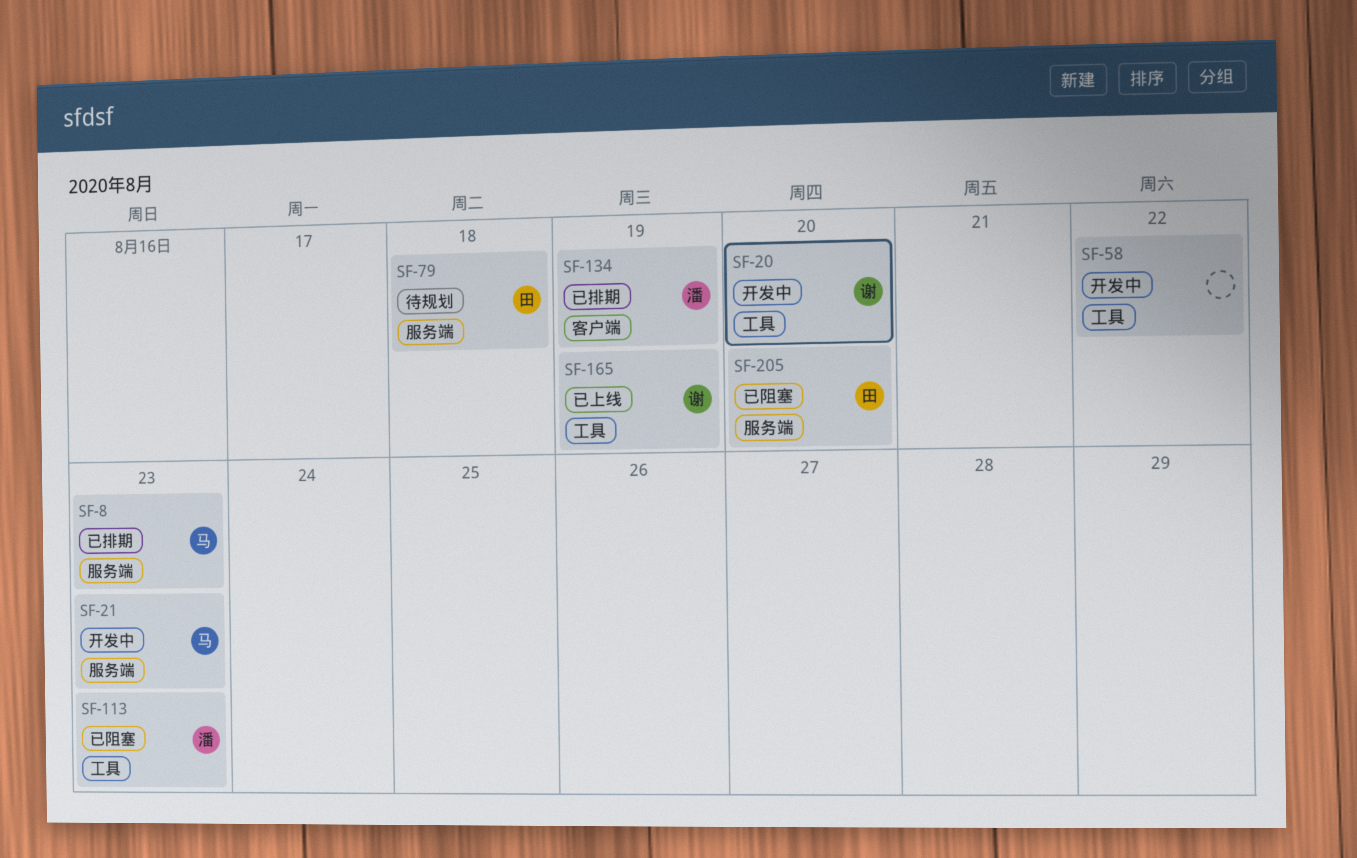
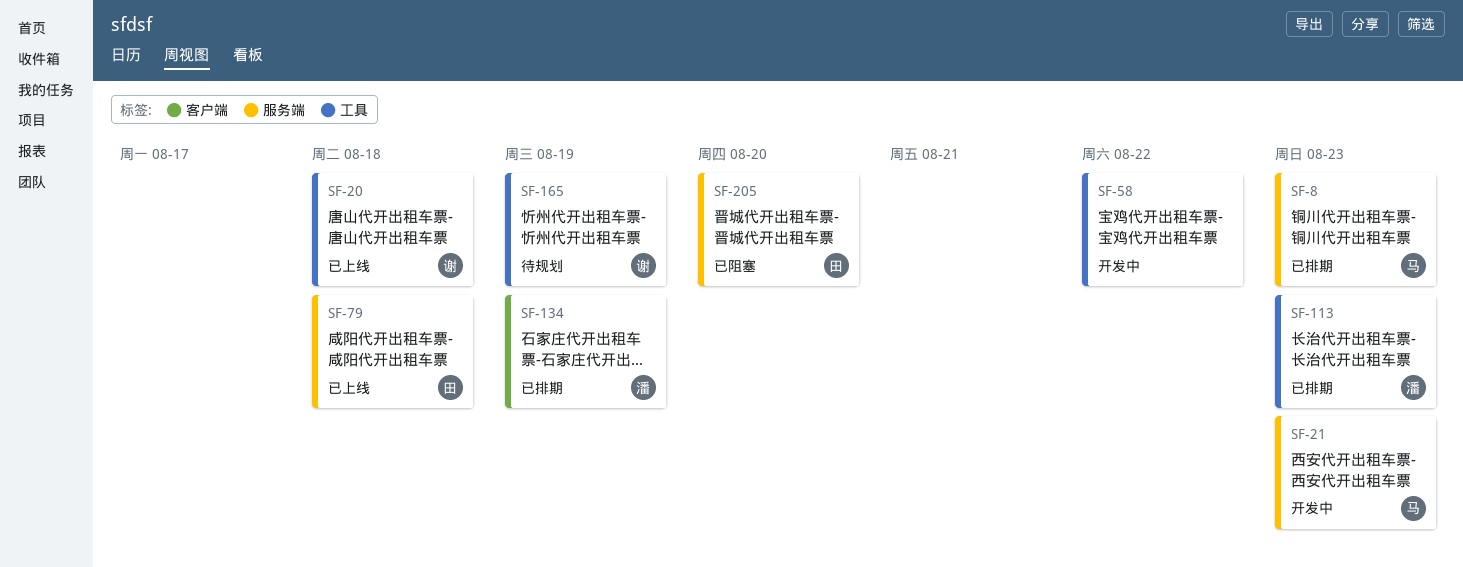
SF-20, status: 开发中 -> 已上线
SF-20, due: Aug 20 -> Aug 18
SF-79, status: 待规划 -> 已上线
SF-113, status: 已阻塞 -> 已排期
SF-165, status: 已上线 -> 待规划

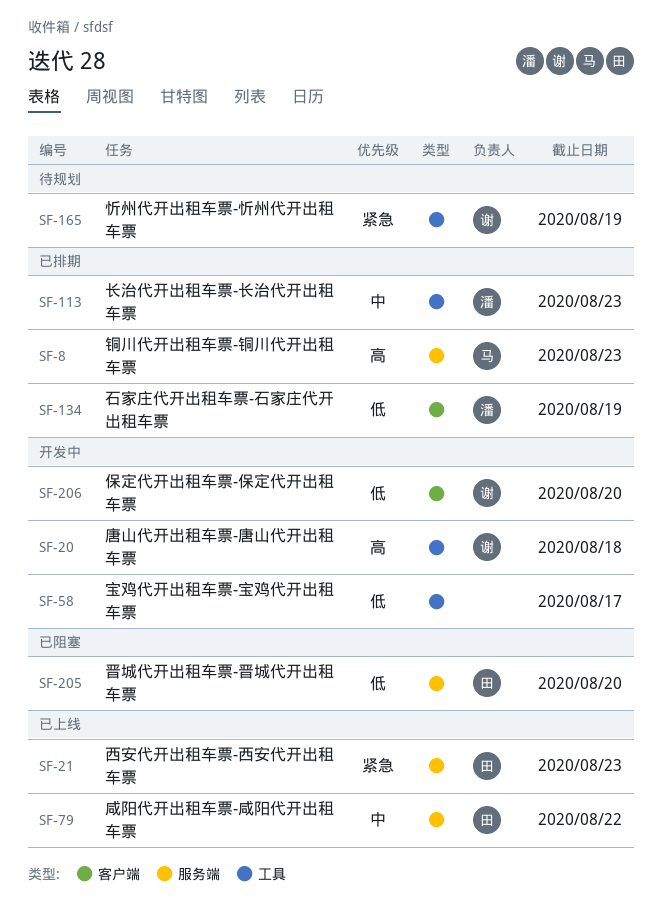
SF-20, status: 已上线 -> 开发中
SF-21, status: 开发中 -> 已上线
SF-21, owner: 马 -> 田
SF-58, due: Aug 22 -> Aug 17
SF-79, due: Aug 18 -> Aug 22
SF-206: none -> present

